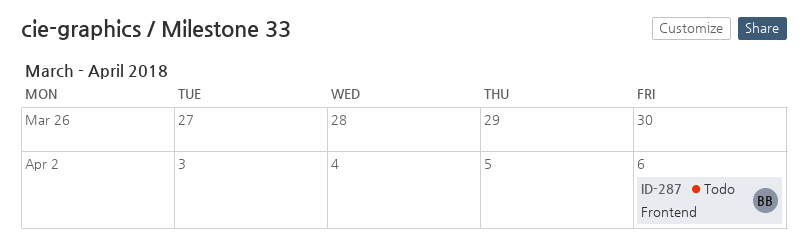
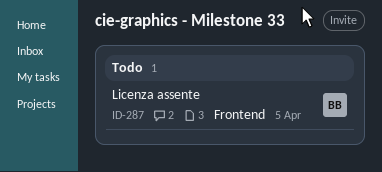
ID-287, due: Apr 6 -> Apr 5

